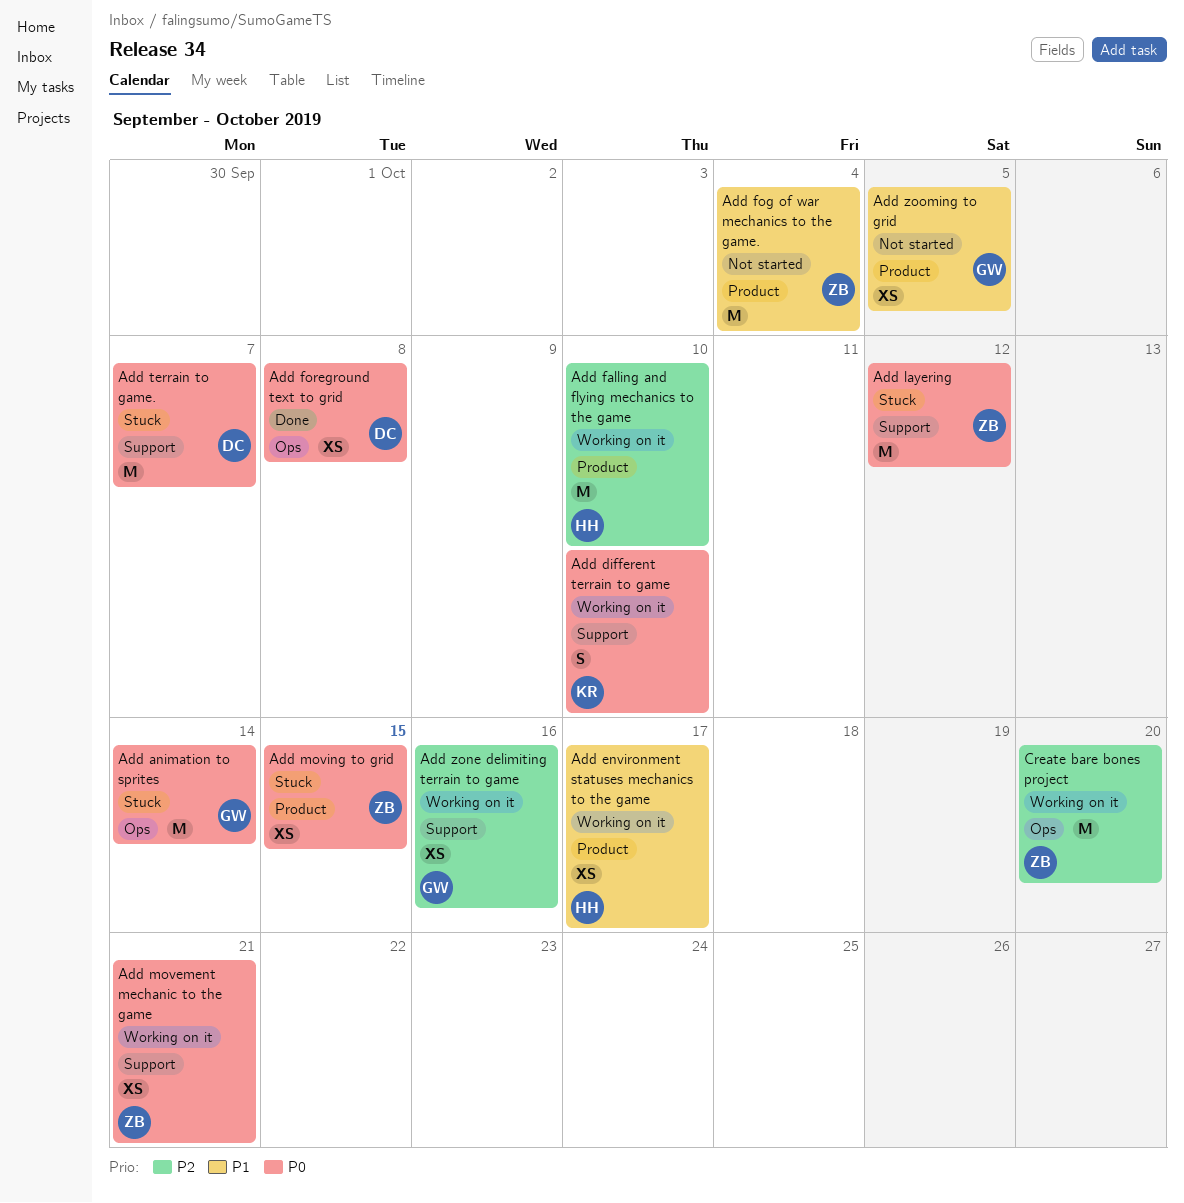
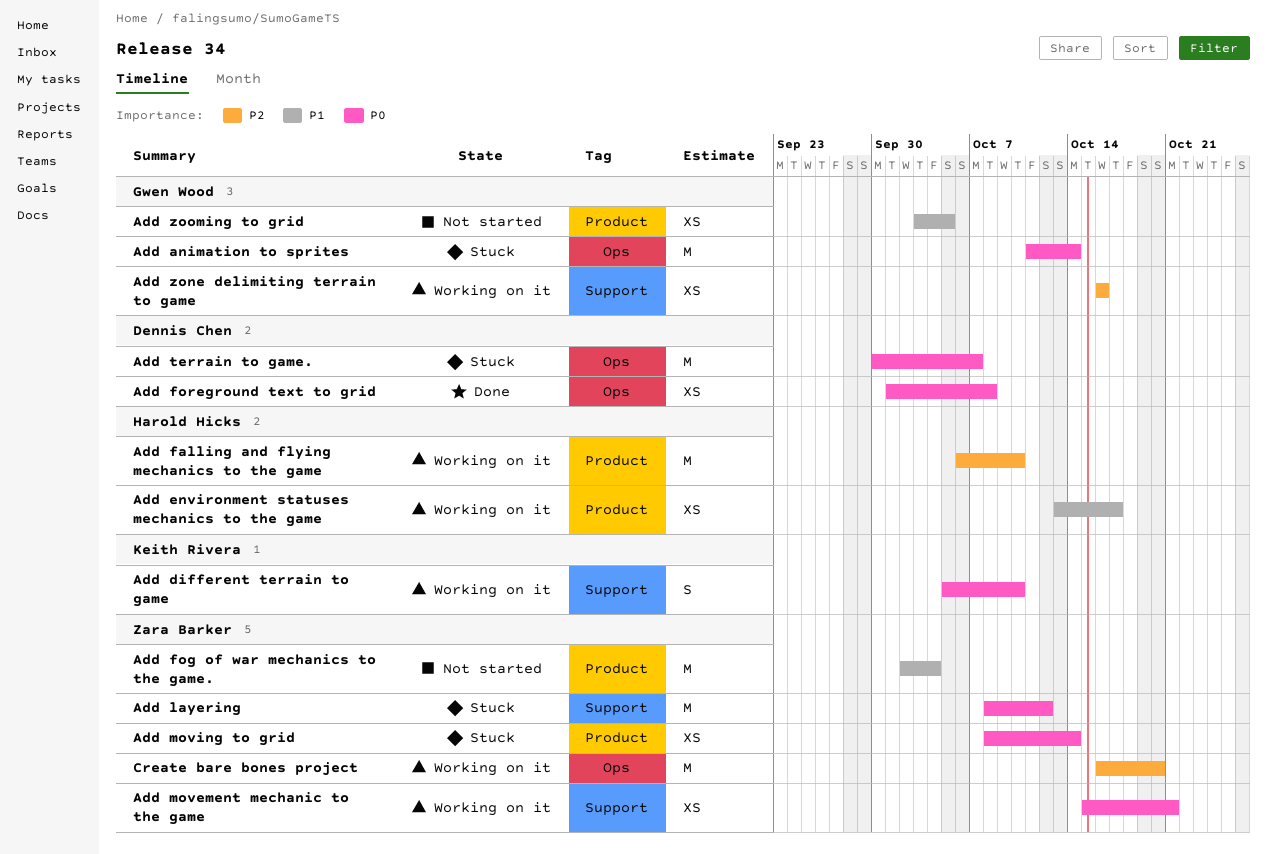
Add moving to grid, due: Oct 15 -> Oct 14
Add terrain to game., label: Support -> Ops

